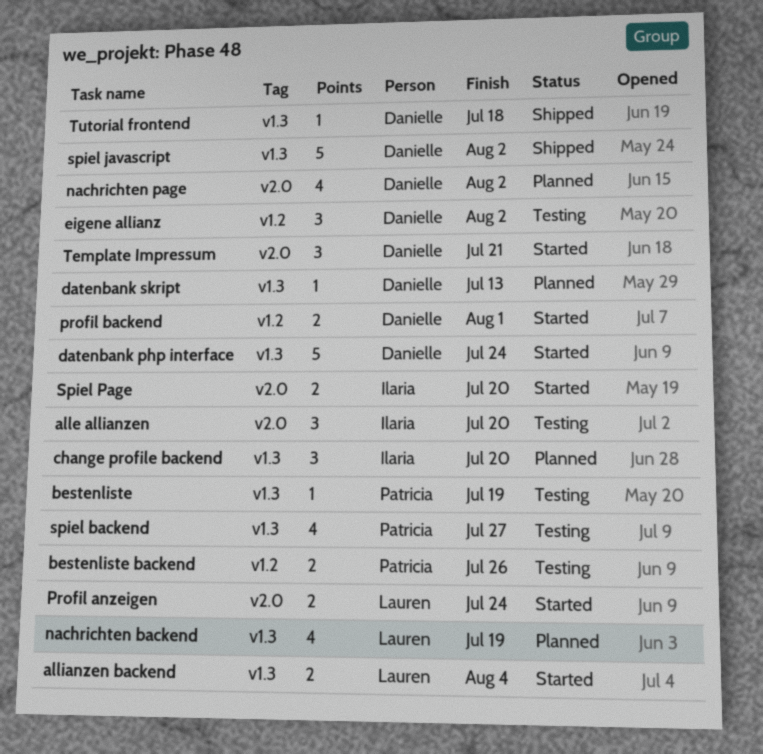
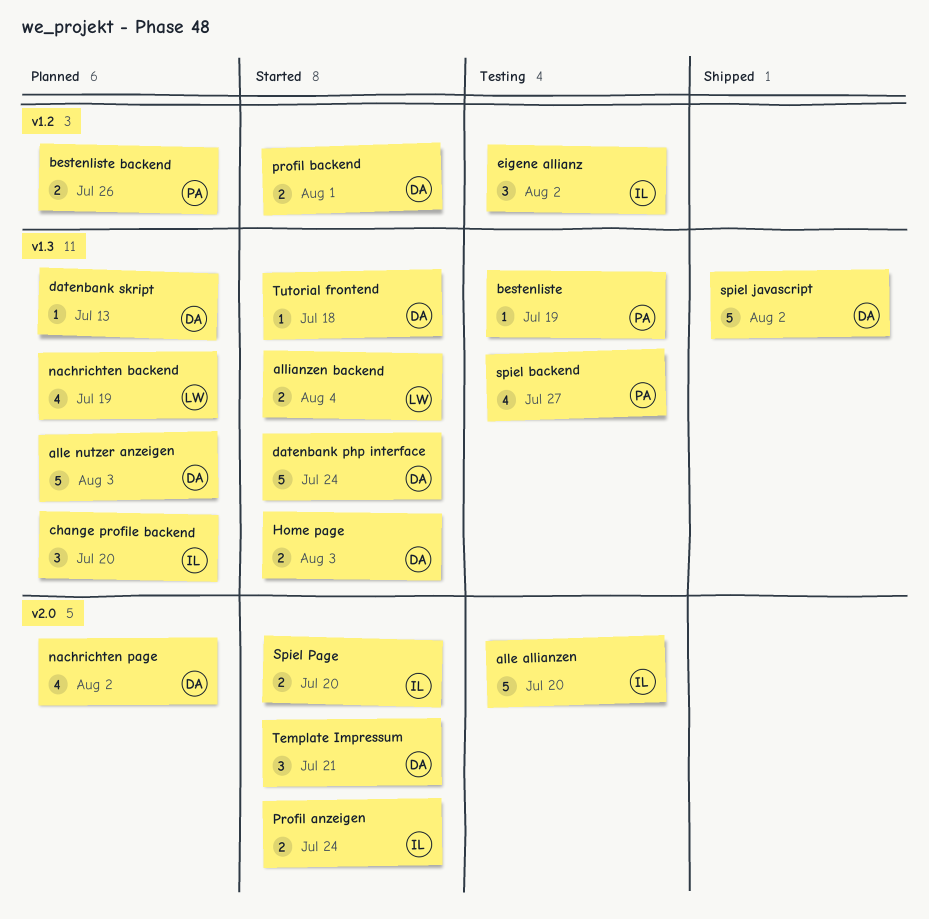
alle allianzen, estimate: 3 -> 5
alle nutzer anzeigen: none -> present
bestenliste backend, status: Testing -> Planned
eigene allianz, owner: Danielle -> Ilaria
Home page: none -> present
Profil anzeigen, owner: Lauren -> Ilaria
Tutorial frontend, status: Shipped -> Started

